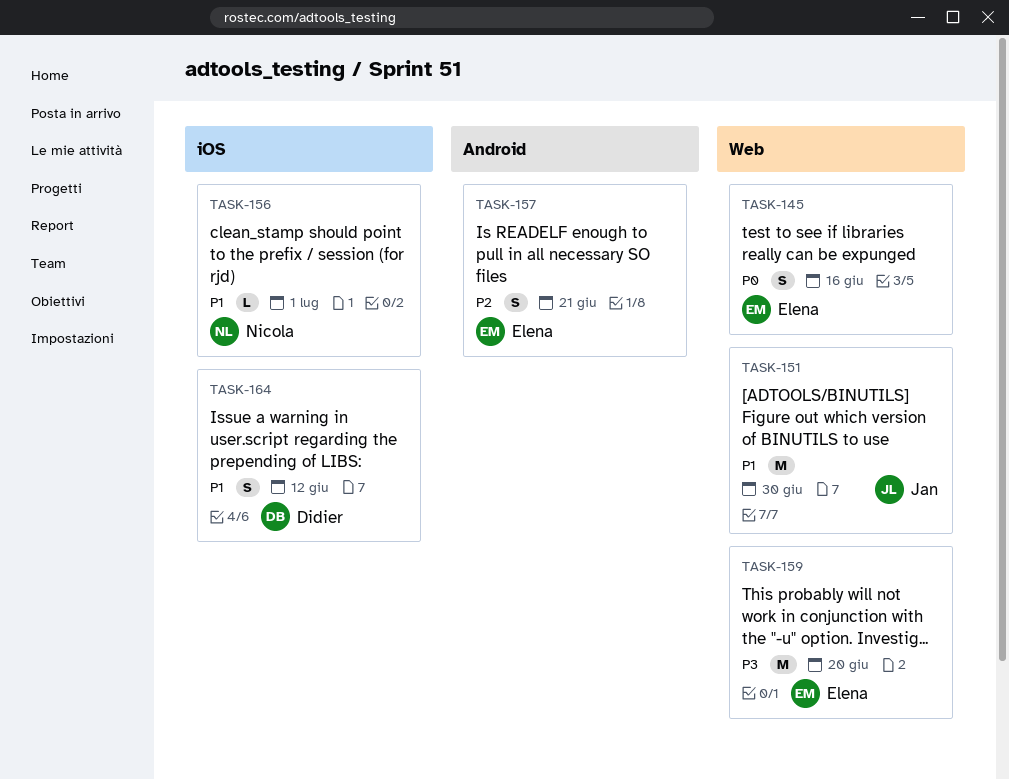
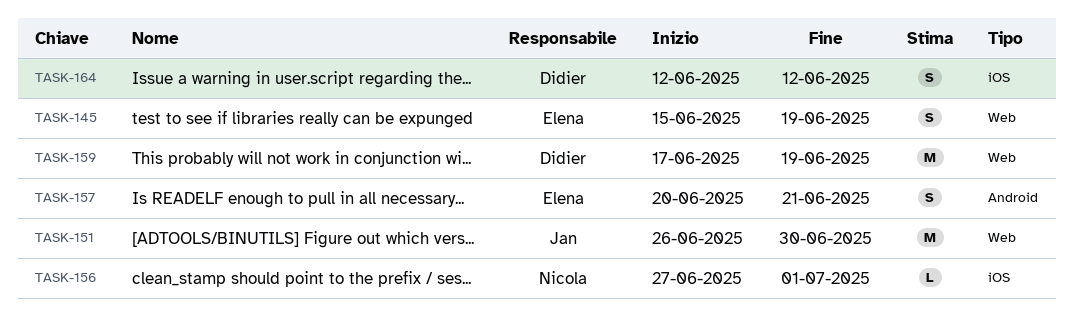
TASK-145, due: Jun 16 -> Jun 19
TASK-159, owner: Elena -> Didier
TASK-159, due: Jun 20 -> Jun 19

